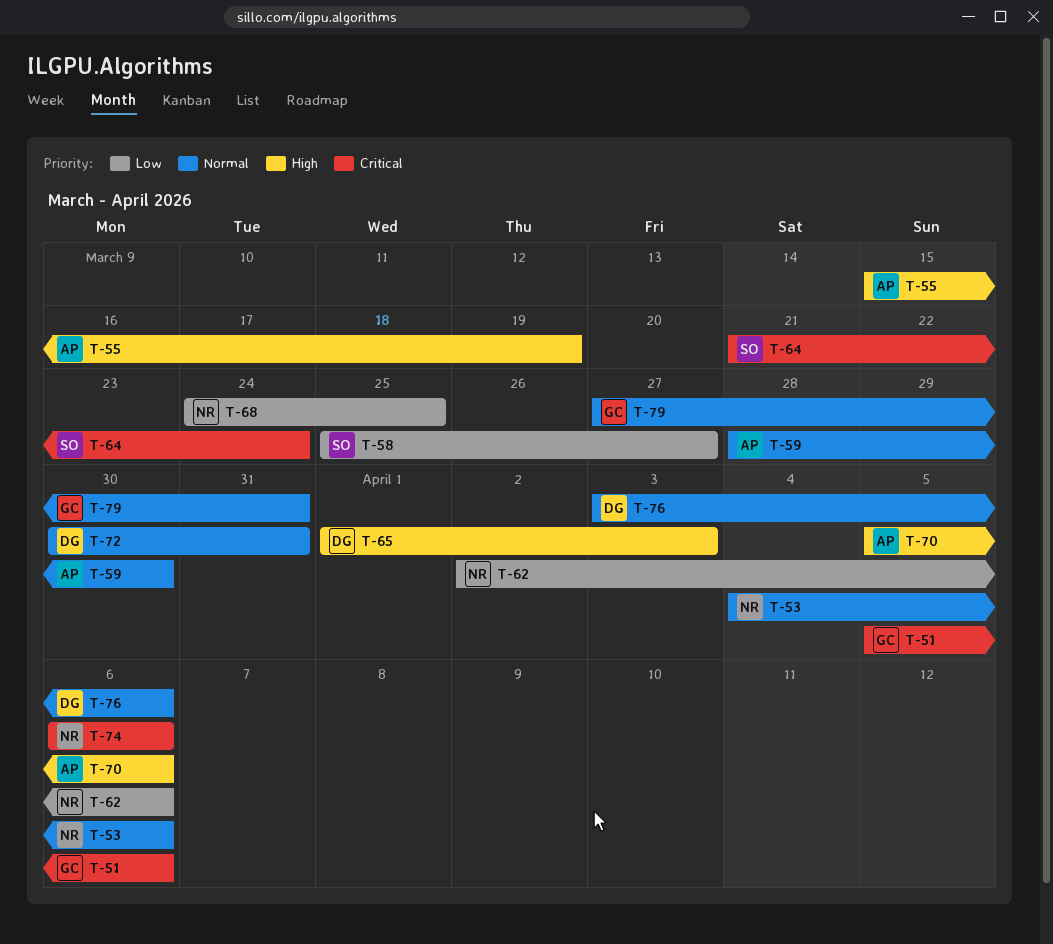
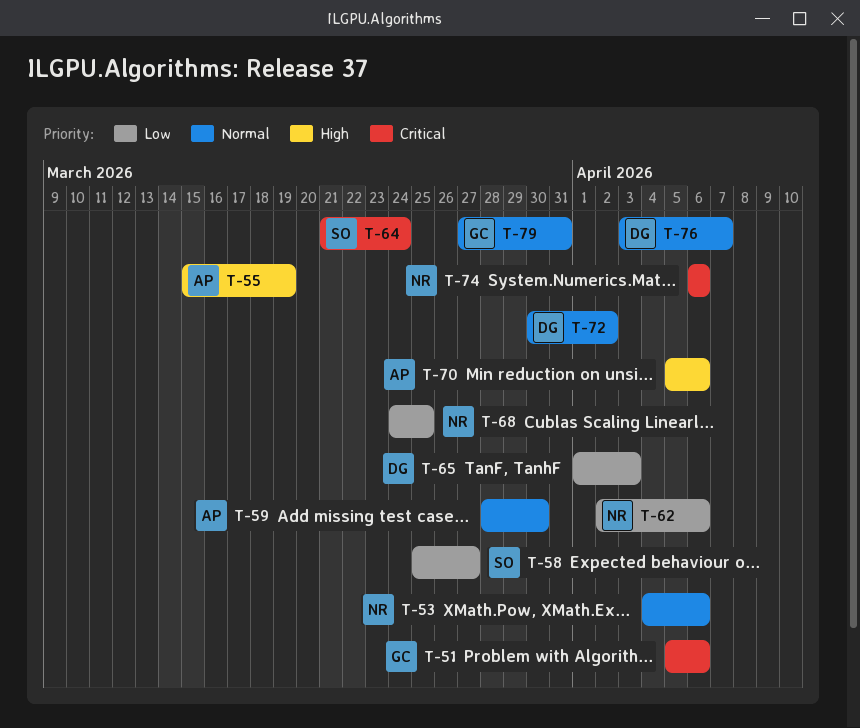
T-65, priority: High -> Low
T-72, due: Mar 31 -> Apr 2
T-76, due: Apr 6 -> Apr 7

